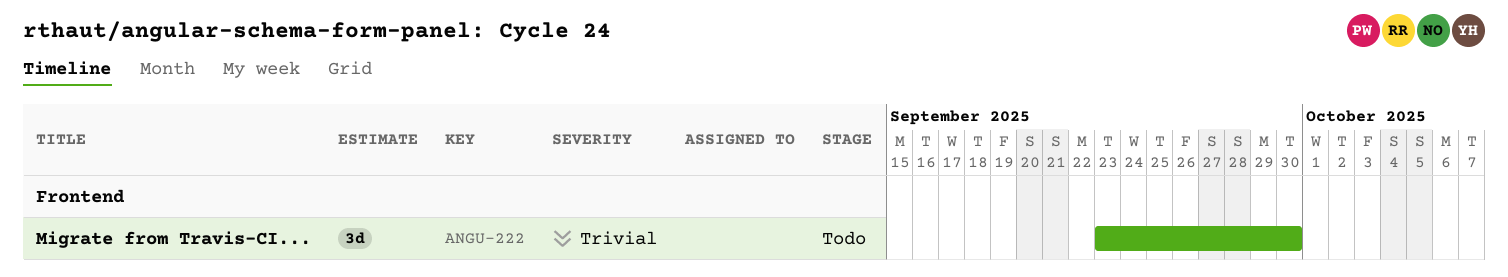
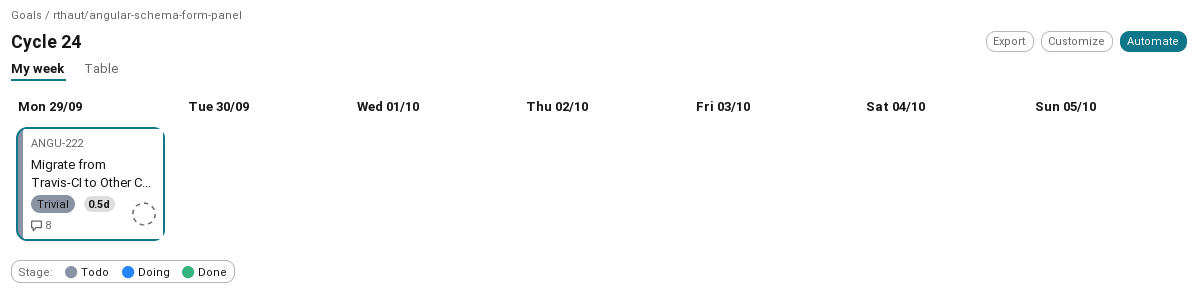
ANGU-222, estimate: 3d -> 0.5d
ANGU-222, due: Sep 30 -> Sep 29

